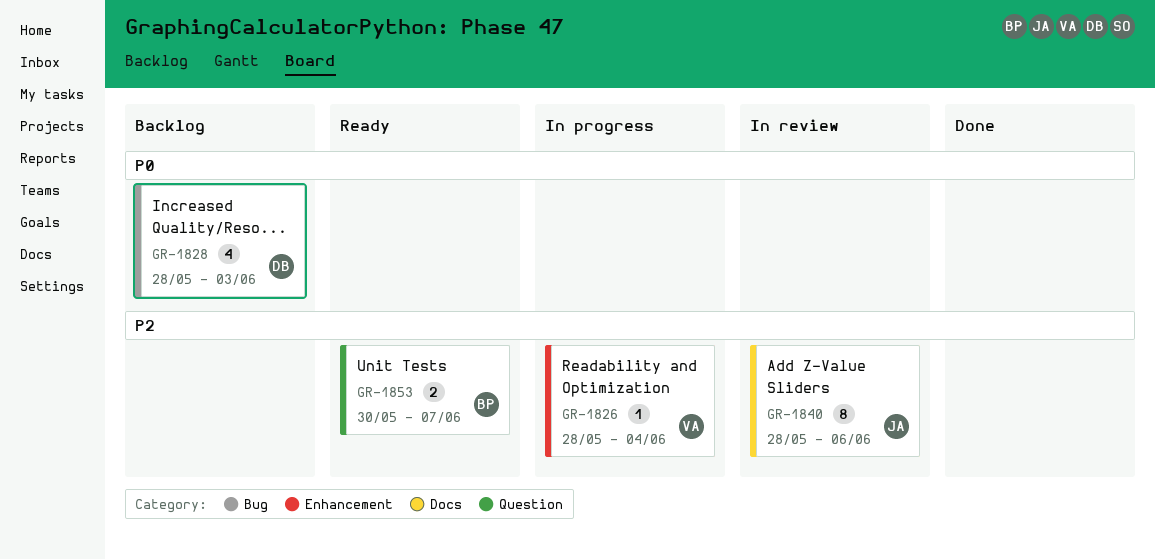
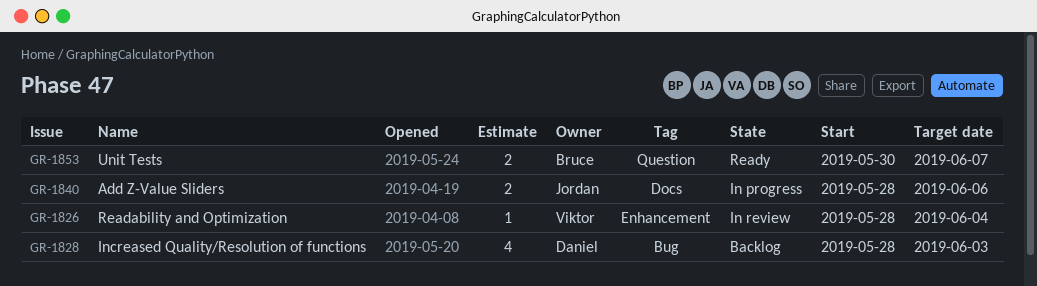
GR-1826, status: In progress -> In review
GR-1840, status: In review -> In progress
GR-1840, estimate: 8 -> 2

